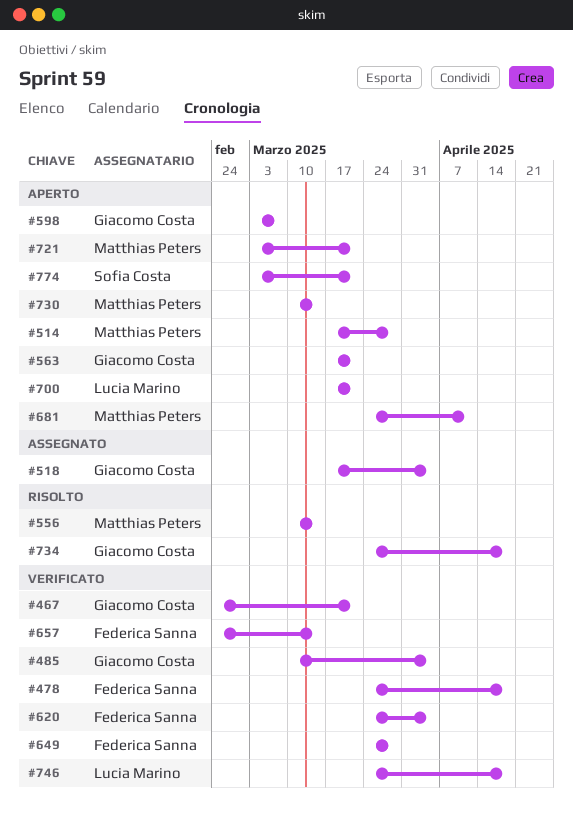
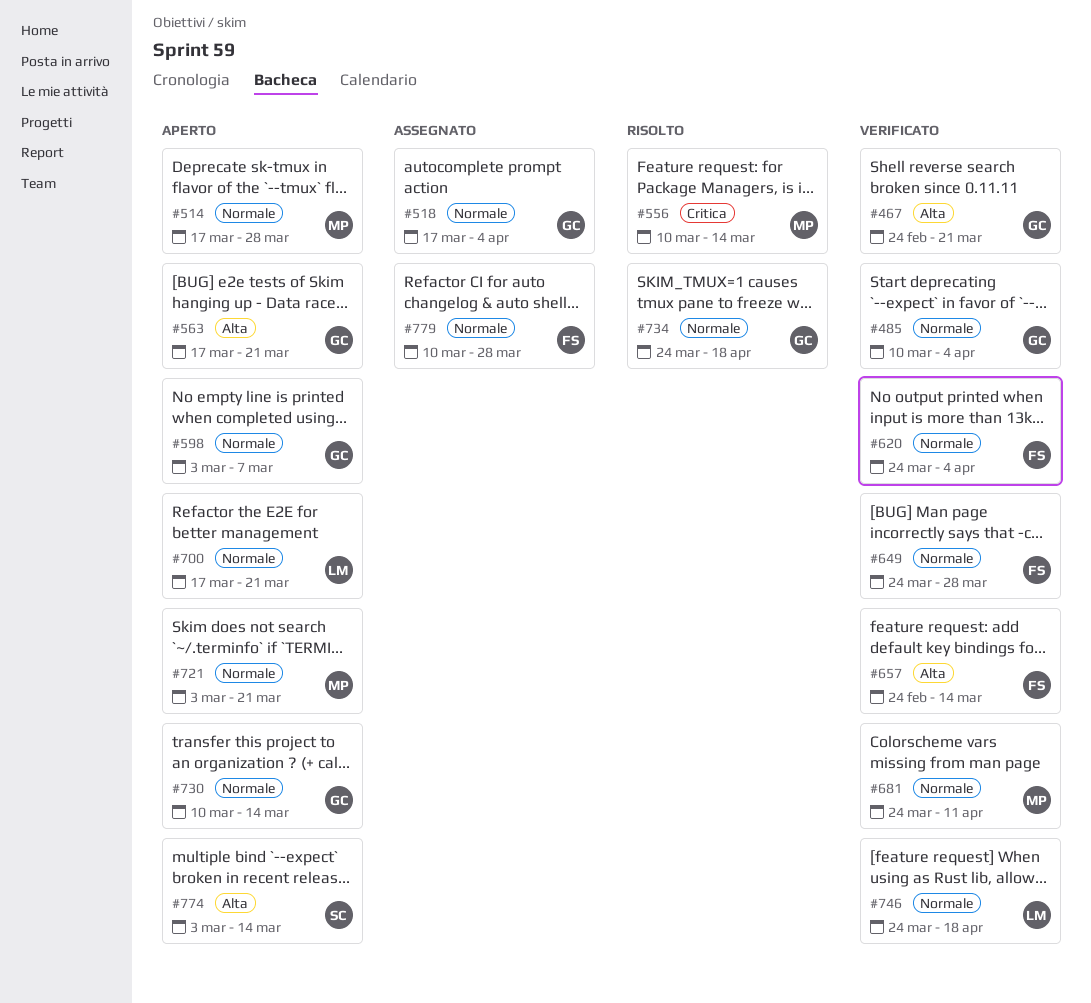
#478: present -> none
#681, status: Aperto -> Verificato
#730, owner: Matthias Peters -> Giacomo Costa
#774, due: Mar 21 -> Mar 14
#779: none -> present

